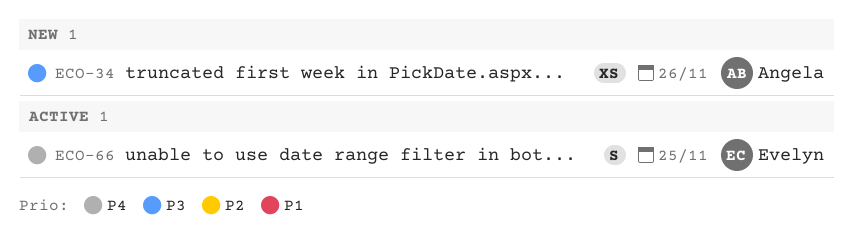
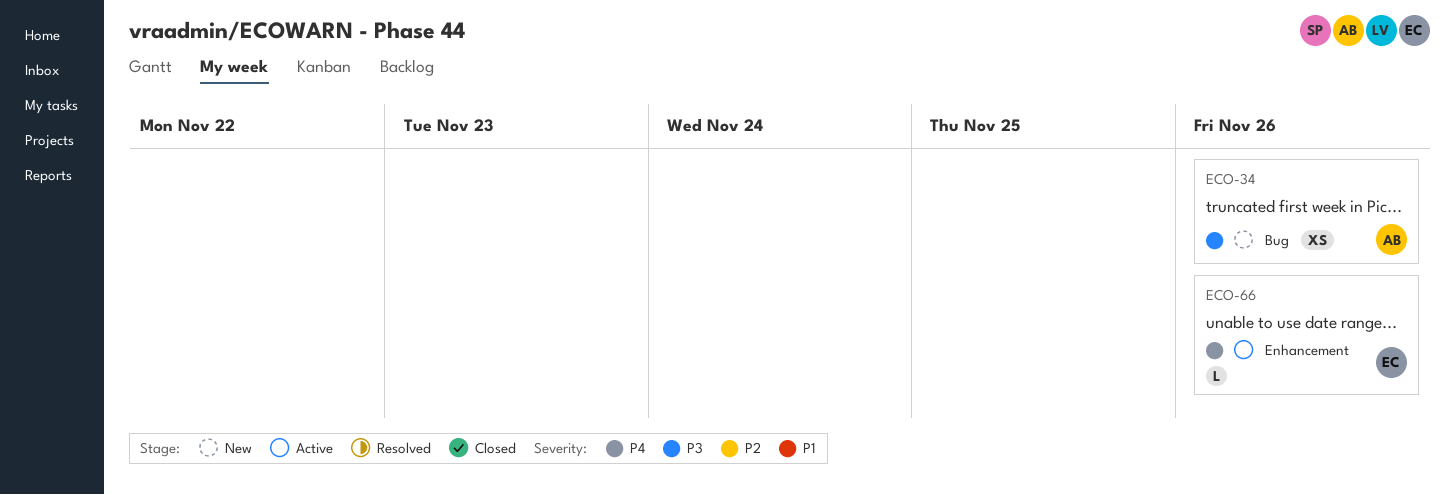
ECO-66, estimate: S -> L
ECO-66, due: Nov 25 -> Nov 26

